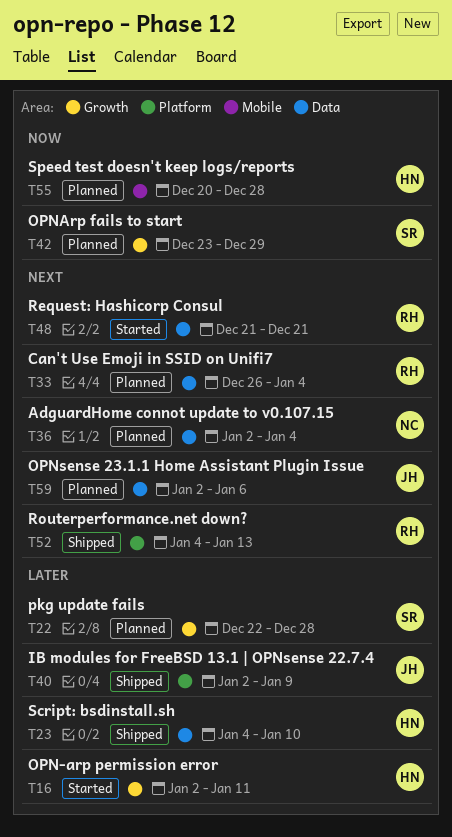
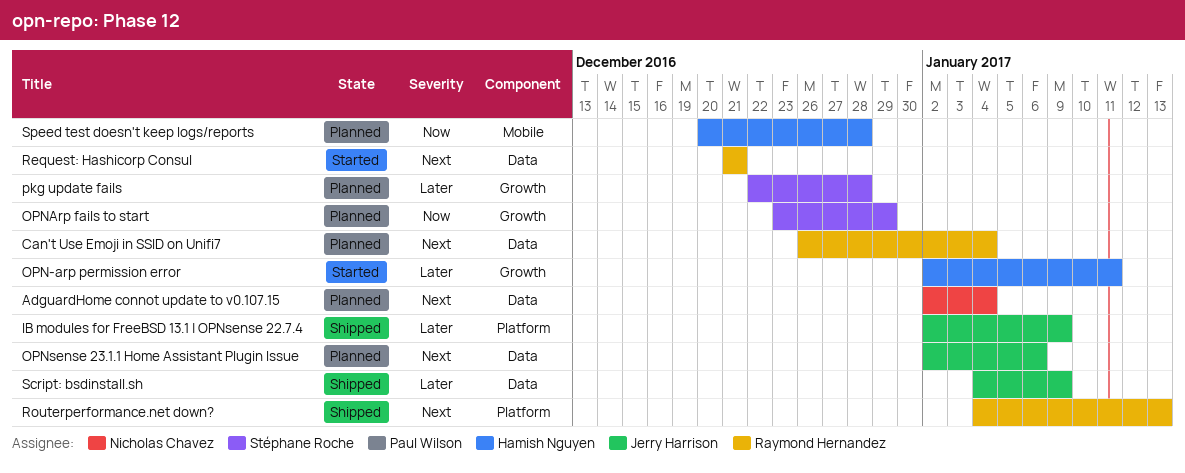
Script: bsdinstall.sh, owner: Hamish Nguyen -> Jerry Harrison
Script: bsdinstall.sh, due: Jan 10 -> Jan 9

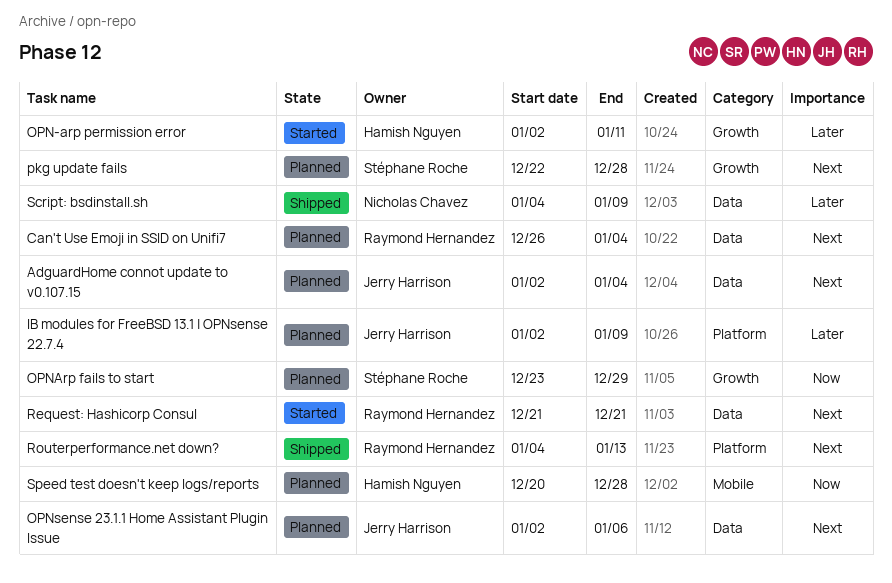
AdguardHome connot update to v0.107.15, owner: Nicholas Chavez -> Jerry Harrison
IB modules for FreeBSD 13.1 | OPNsense 22.7.4, status: Shipped -> Planned
pkg update fails, priority: Later -> Next
Script: bsdinstall.sh, owner: Jerry Harrison -> Nicholas Chavez

